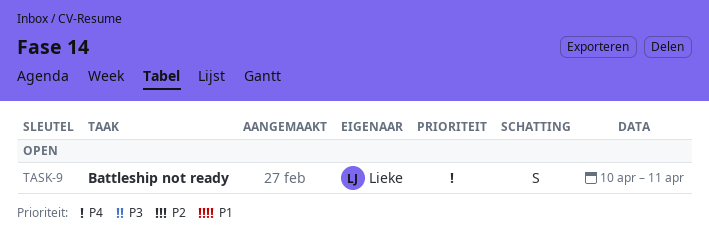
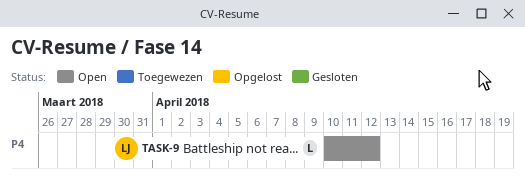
TASK-9, estimate: S -> L
TASK-9, due: Apr 11 -> Apr 12

